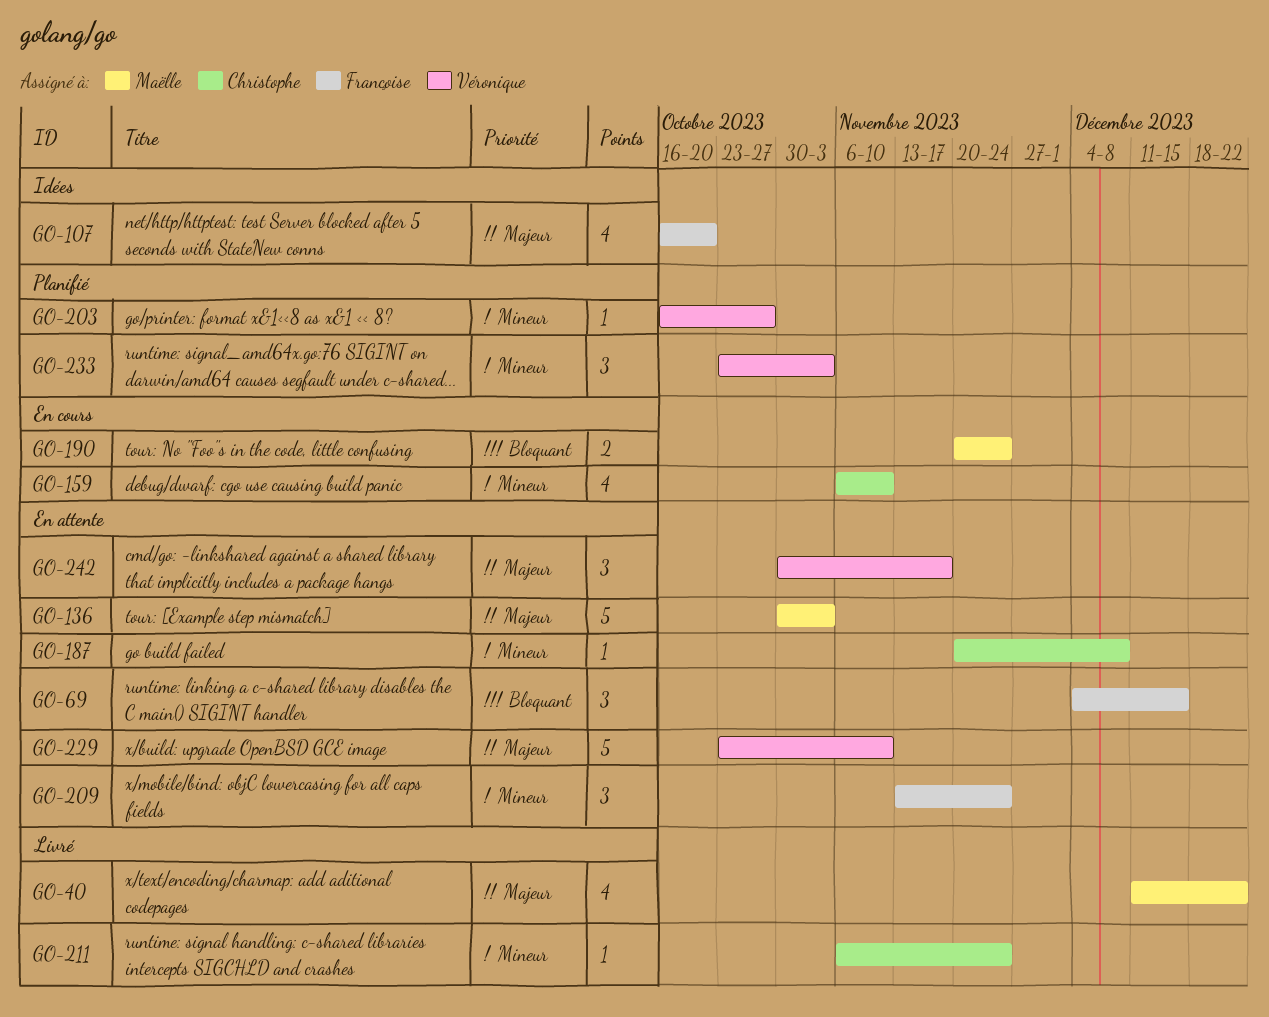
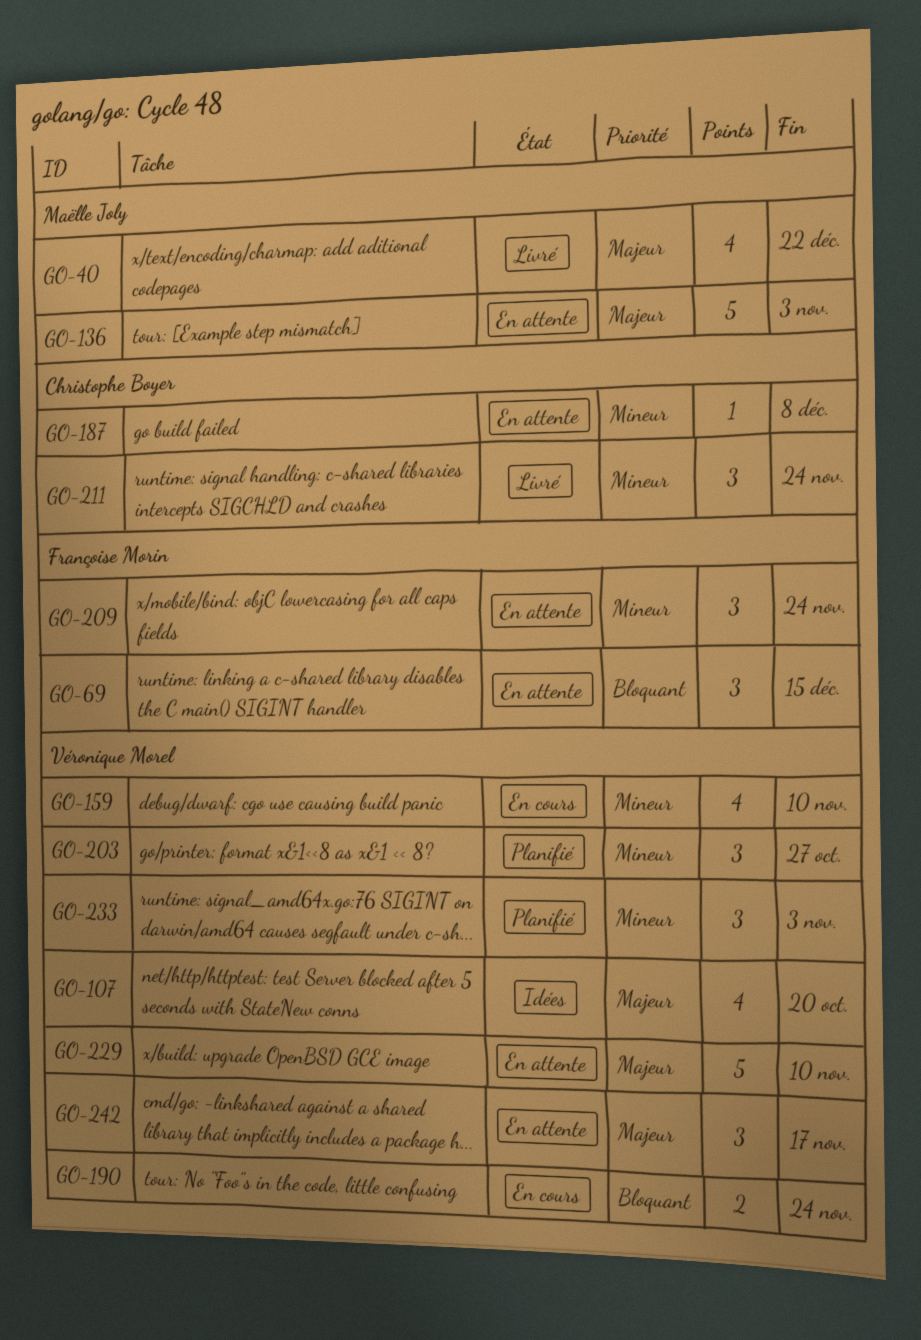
GO-107, owner: Françoise Morin -> Véronique Morel
GO-159, owner: Christophe Boyer -> Véronique Morel
GO-190, owner: Maëlle Joly -> Véronique Morel
GO-203, estimate: 1 -> 3
GO-211, estimate: 1 -> 3

